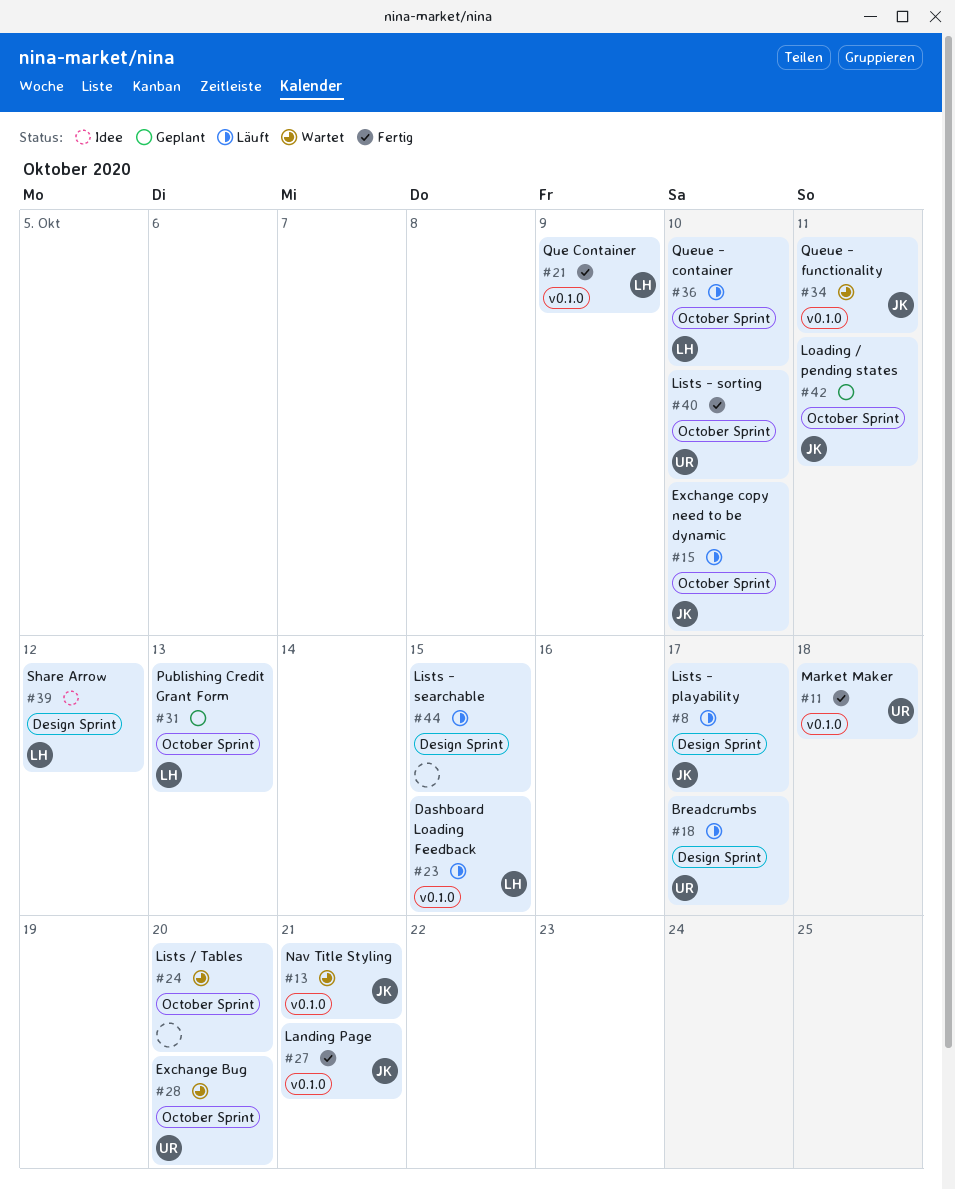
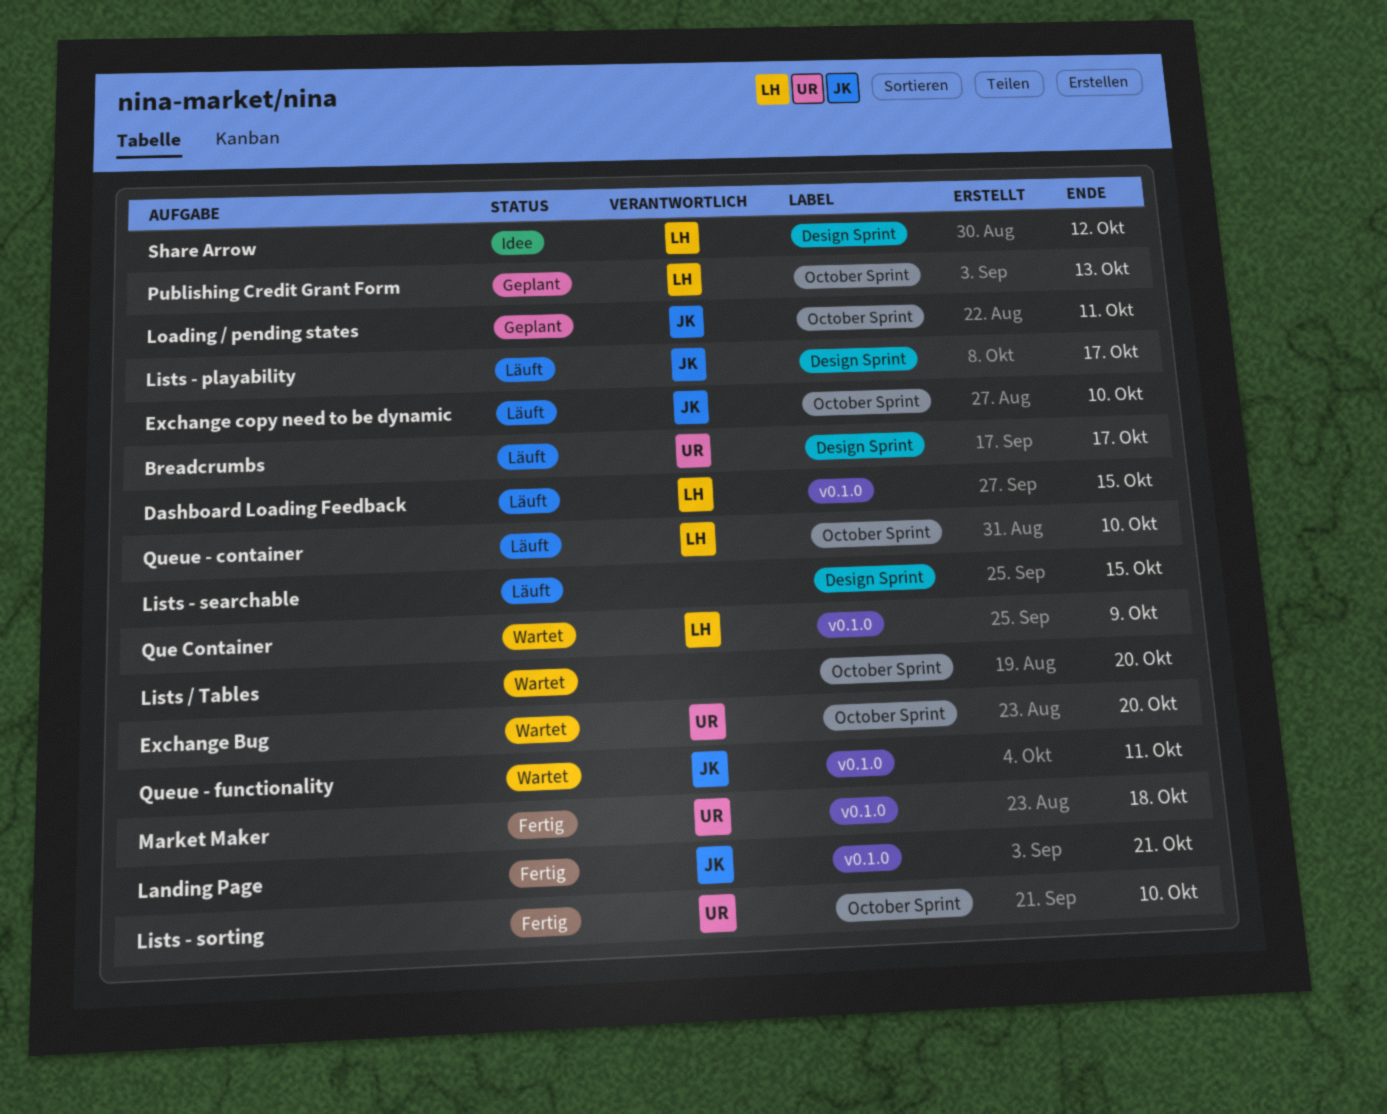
Nav Title Styling: present -> none
Que Container, status: Fertig -> Wartet

